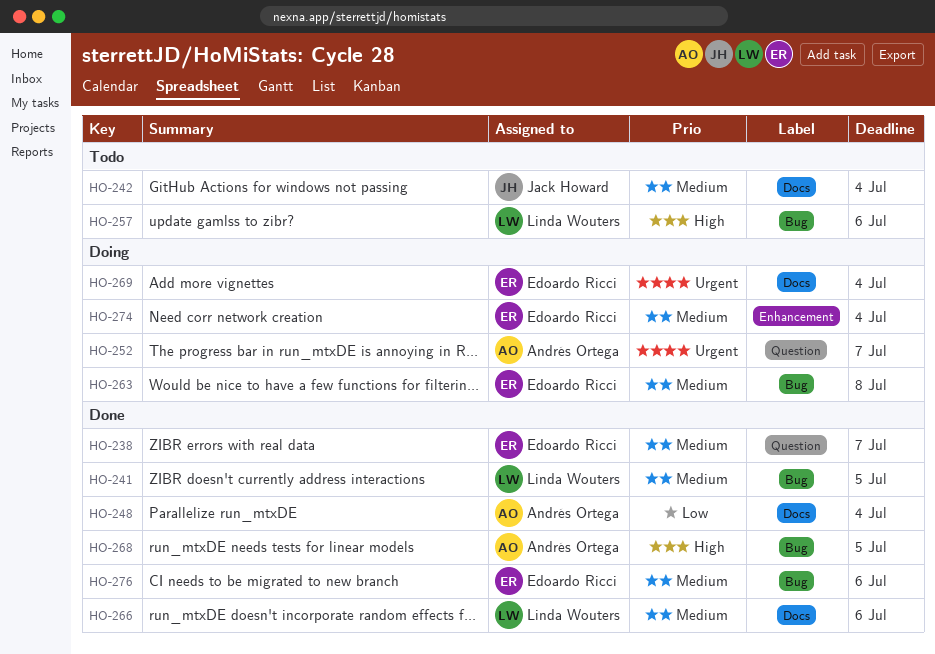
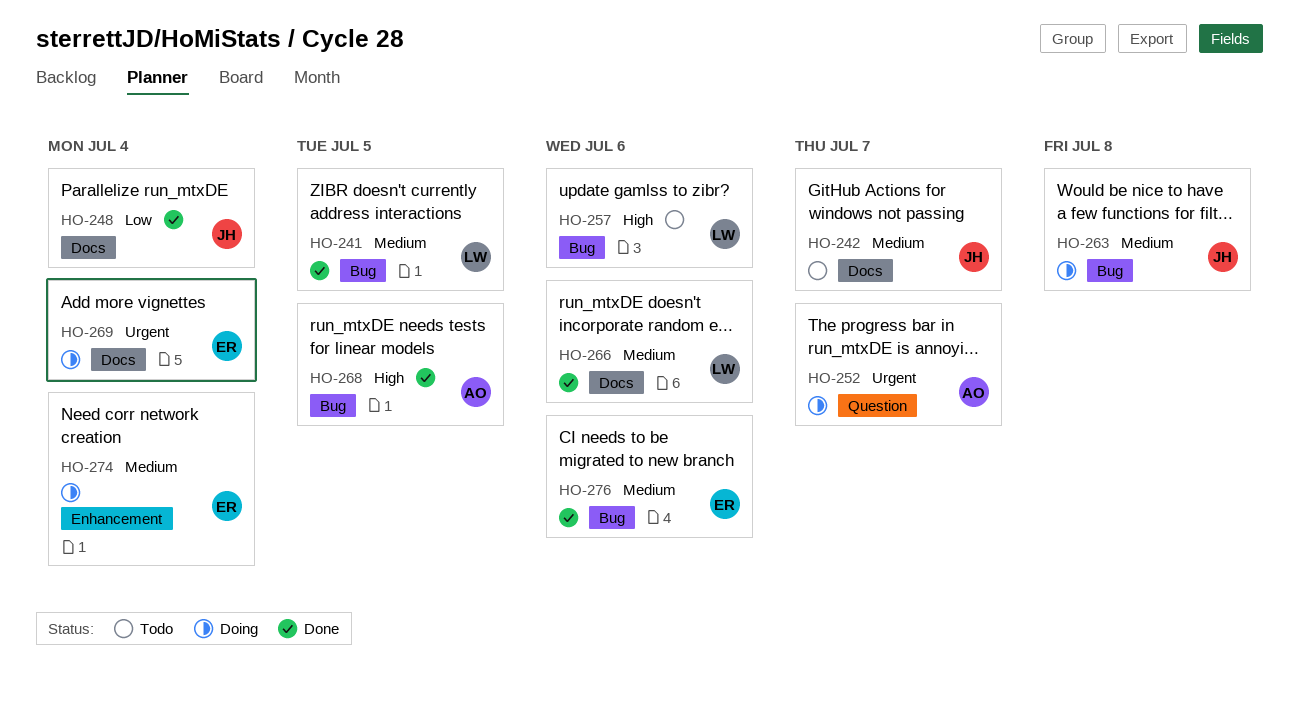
HO-238: present -> none
HO-242, due: Jul 4 -> Jul 7
HO-248, owner: Andrés Ortega -> Jack Howard
HO-263, owner: Edoardo Ricci -> Jack Howard

